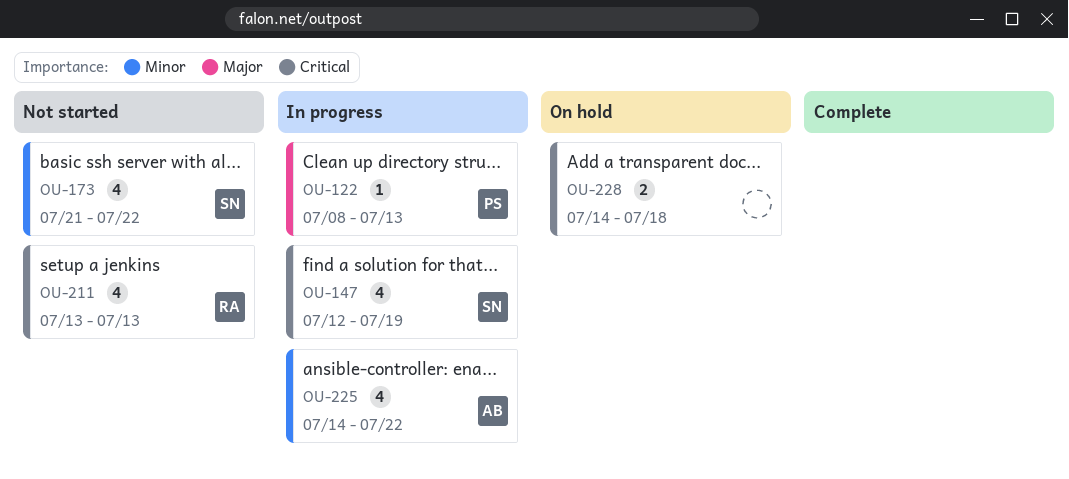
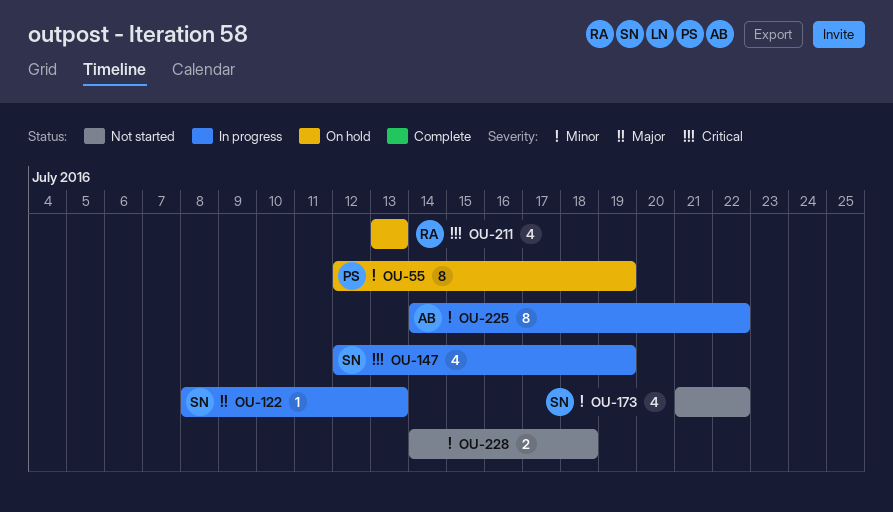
OU-55: none -> present
OU-122, owner: PS -> SN
OU-211, status: Not started -> On hold
OU-225, estimate: 4 -> 8
OU-228, status: On hold -> Not started
OU-228, priority: Critical -> Minor

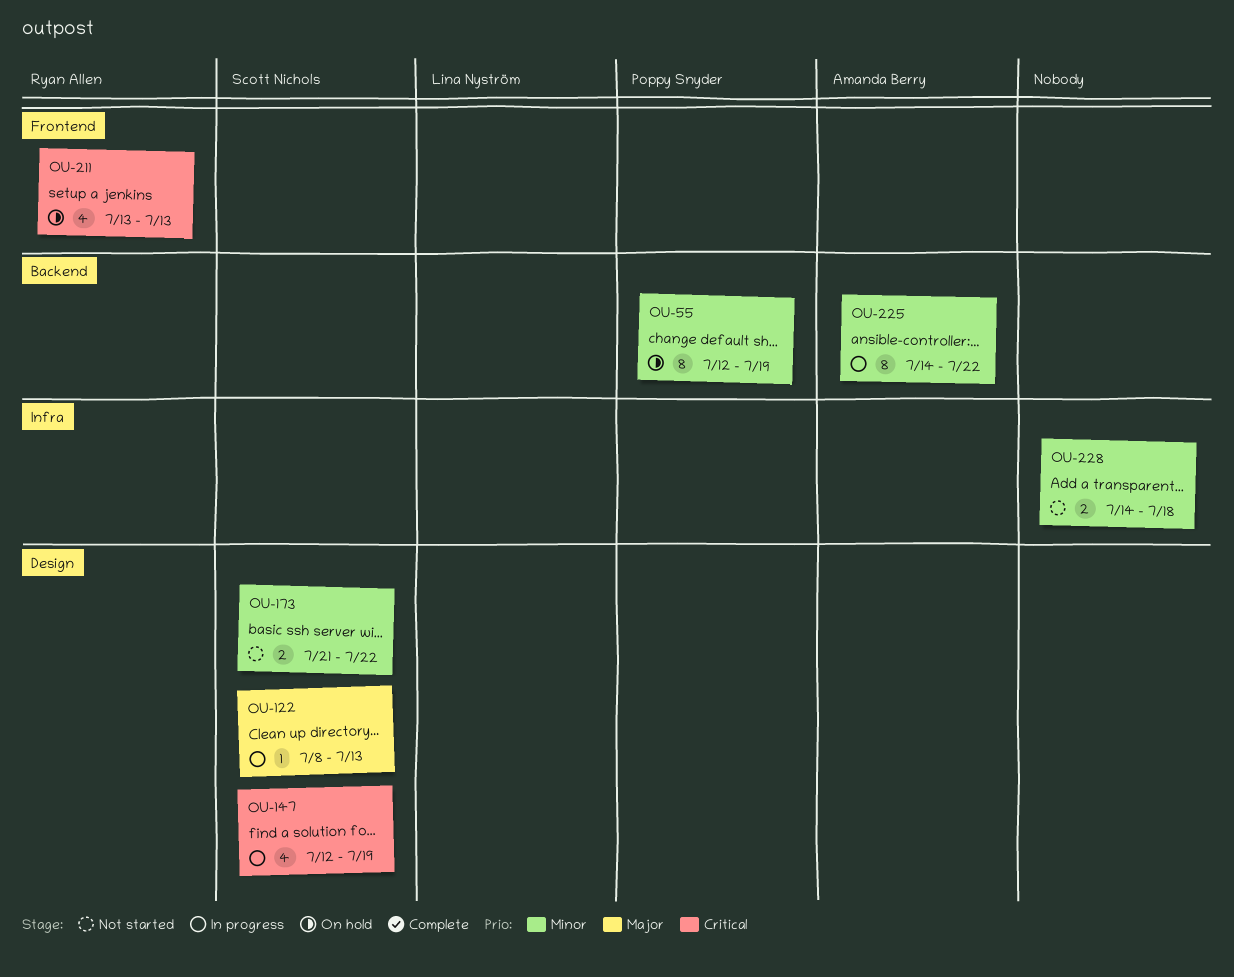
OU-173, estimate: 4 -> 2

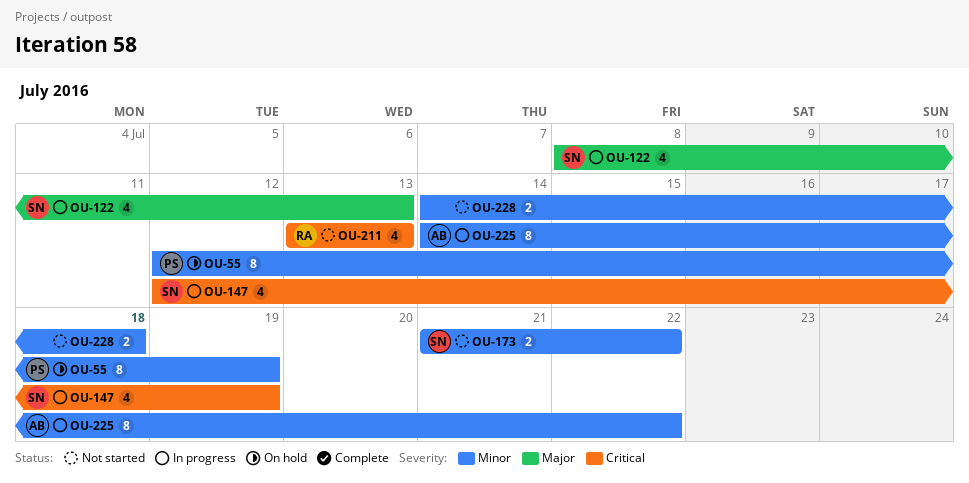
OU-122, estimate: 1 -> 4
OU-211, status: On hold -> Not started

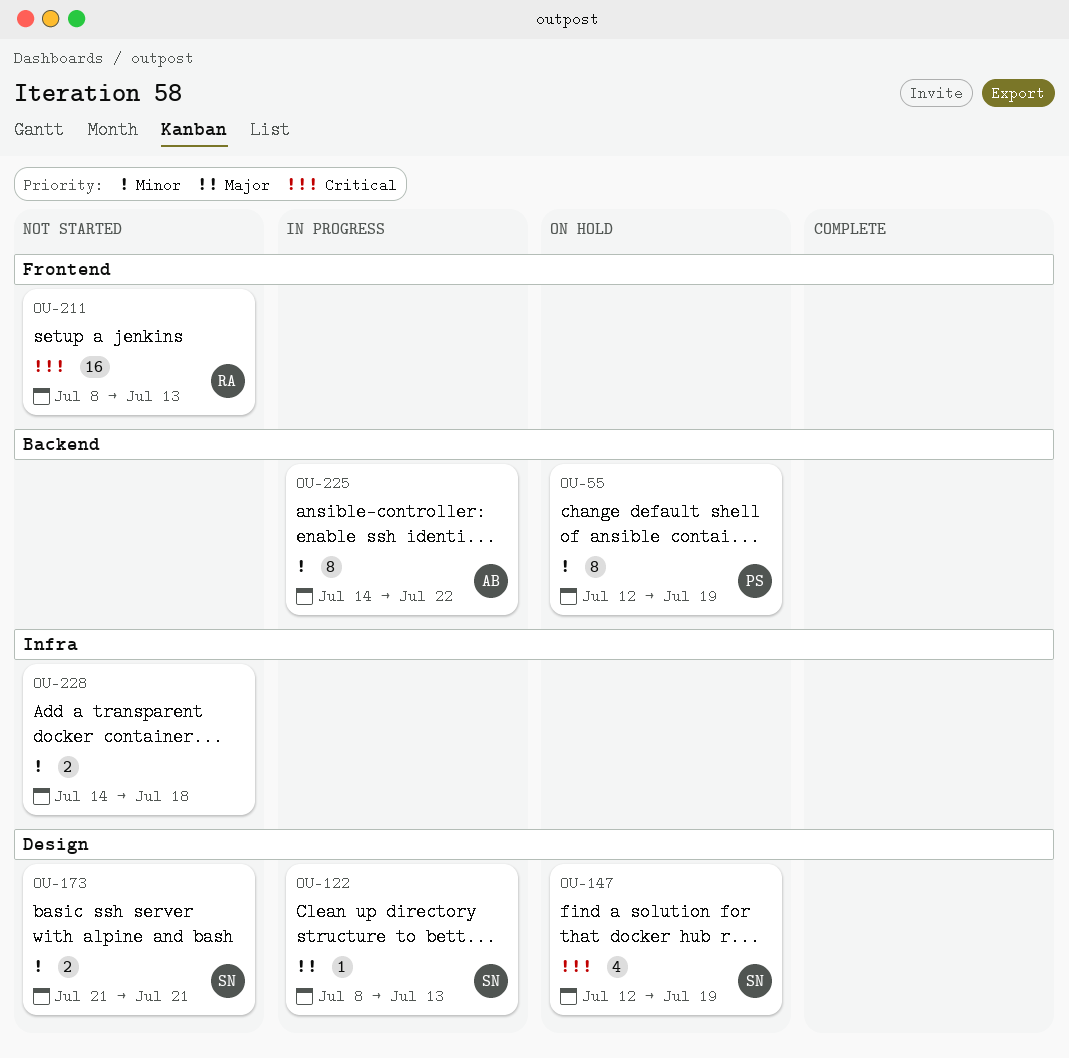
OU-122, estimate: 4 -> 1
OU-147, status: In progress -> On hold
OU-173, due: Jul 22 -> Jul 21
OU-211, estimate: 4 -> 16
OU-211, start: Jul 13 -> Jul 8

